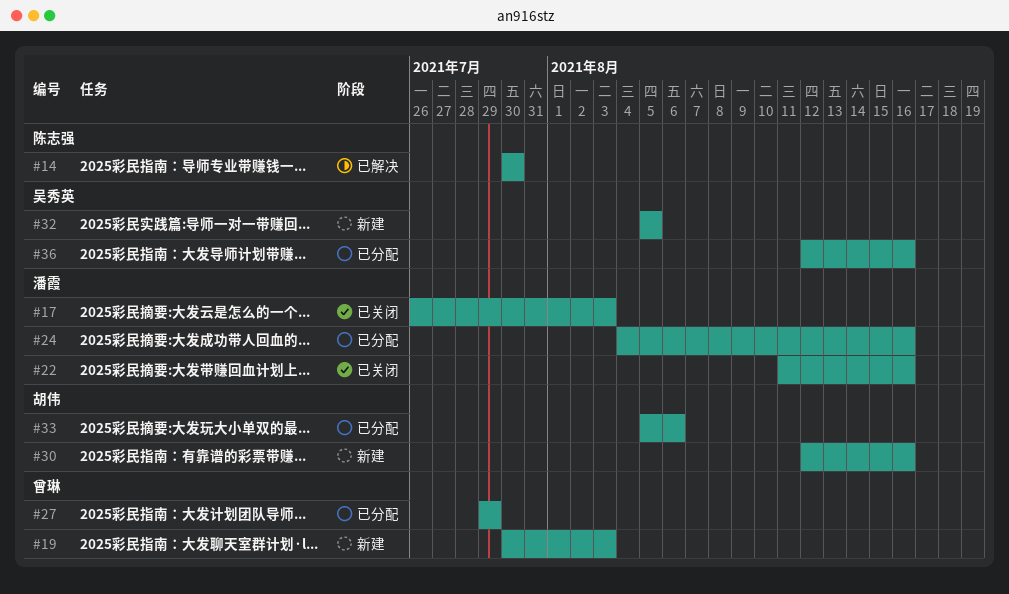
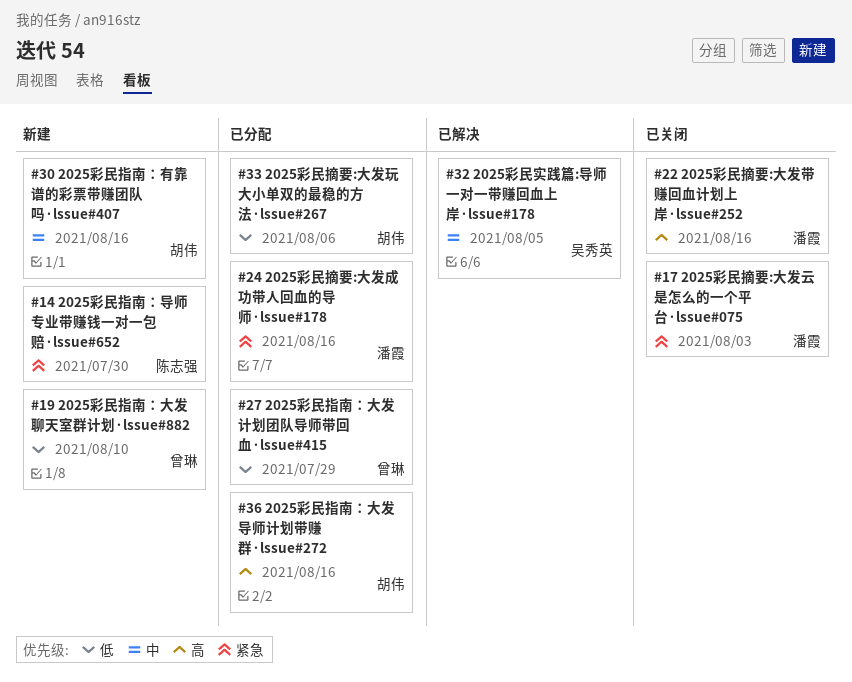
#14, status: 已解决 -> 新建
#19, due: Aug 3 -> Aug 10
#32, status: 新建 -> 已解决
#36, owner: 吴秀英 -> 胡伟

